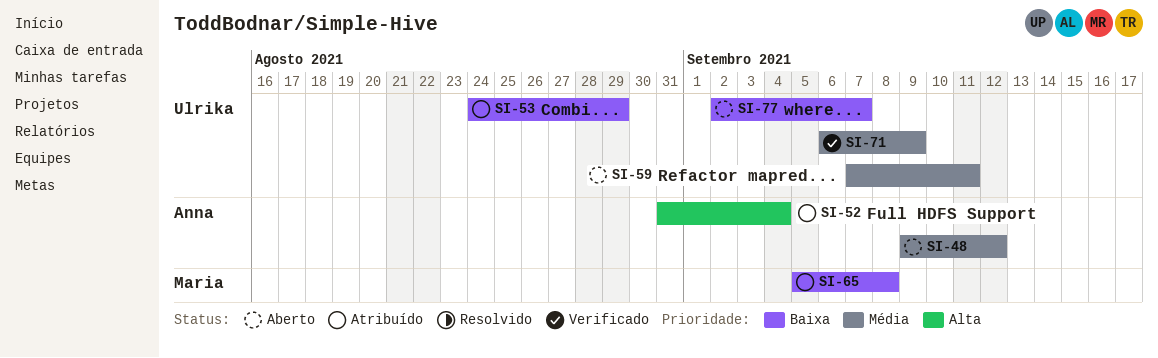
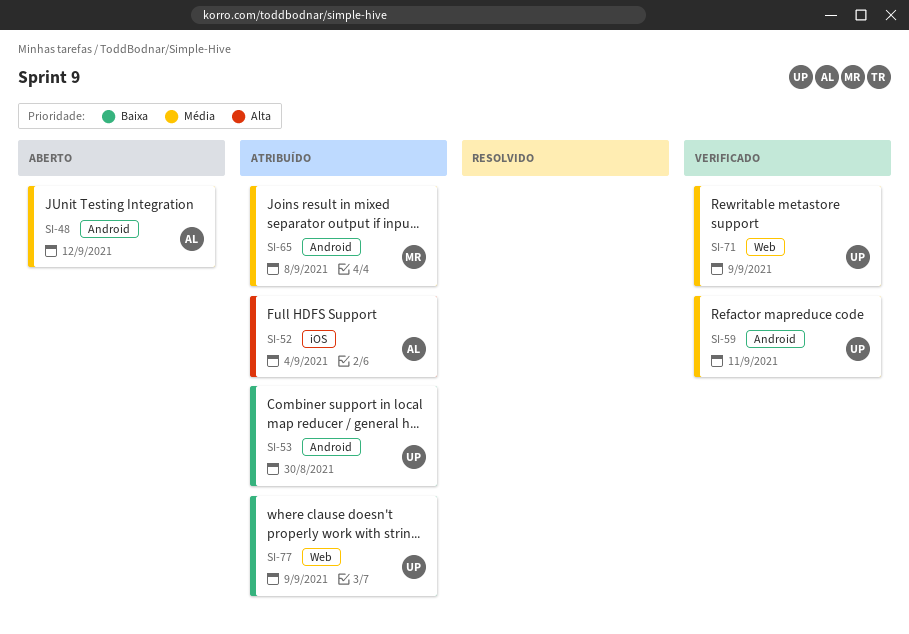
SI-53, due: Aug 29 -> Aug 30
SI-59, status: Aberto -> Verificado
SI-65, priority: Baixa -> Média
SI-77, status: Aberto -> Atribuído
SI-77, due: Sep 7 -> Sep 9

